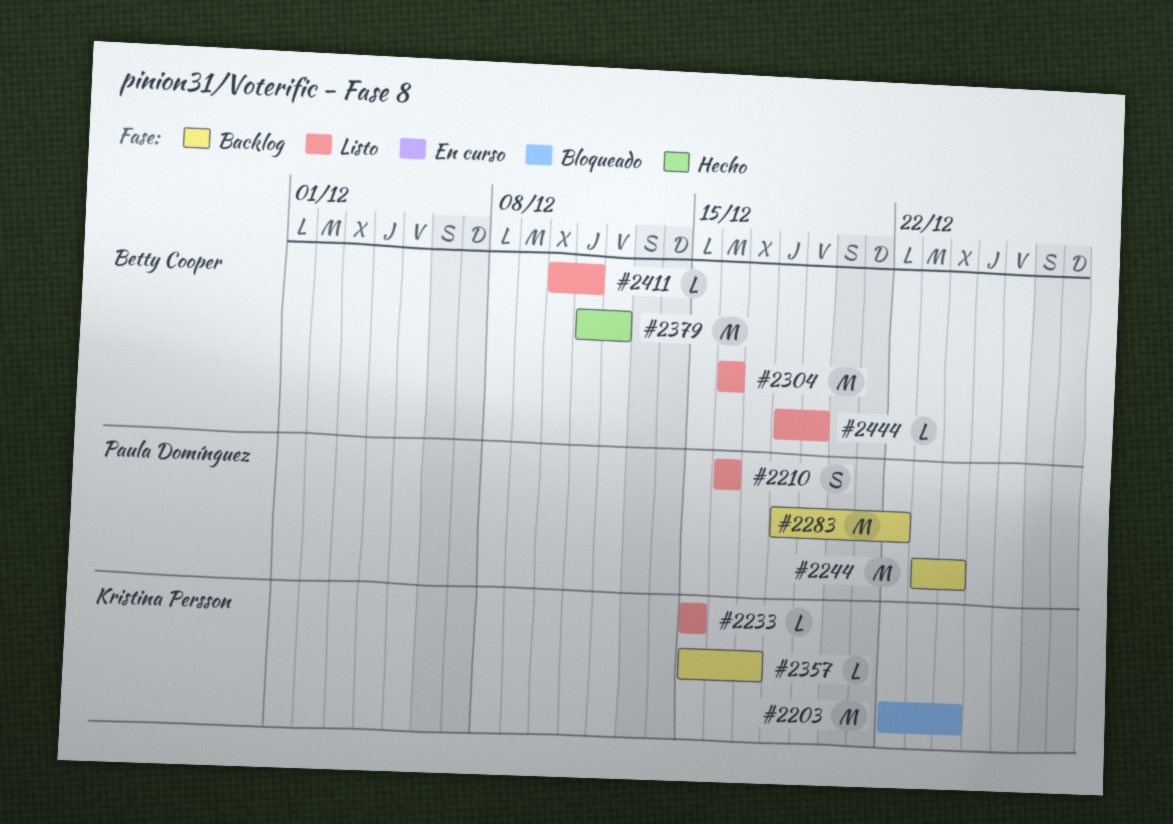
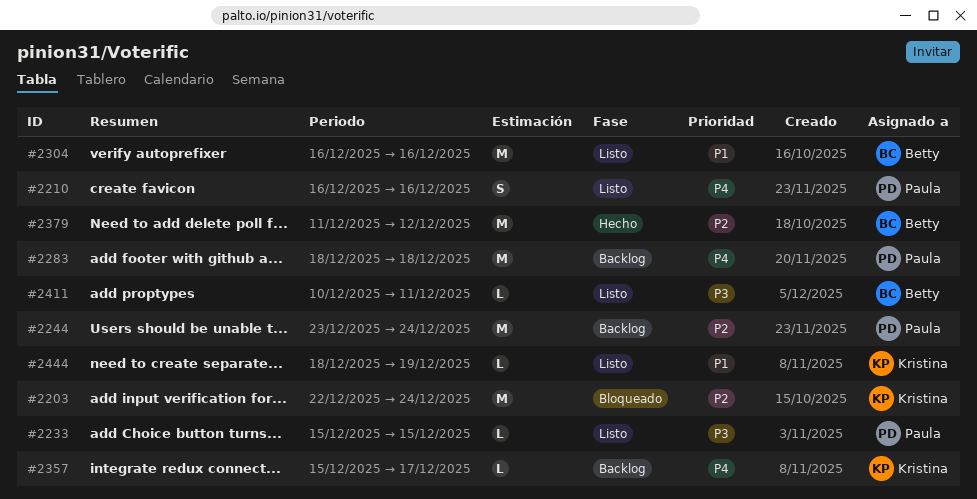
#2233, owner: Kristina Persson -> Paula Domínguez
#2283, due: Dec 22 -> Dec 18
#2444, owner: Betty Cooper -> Kristina Persson

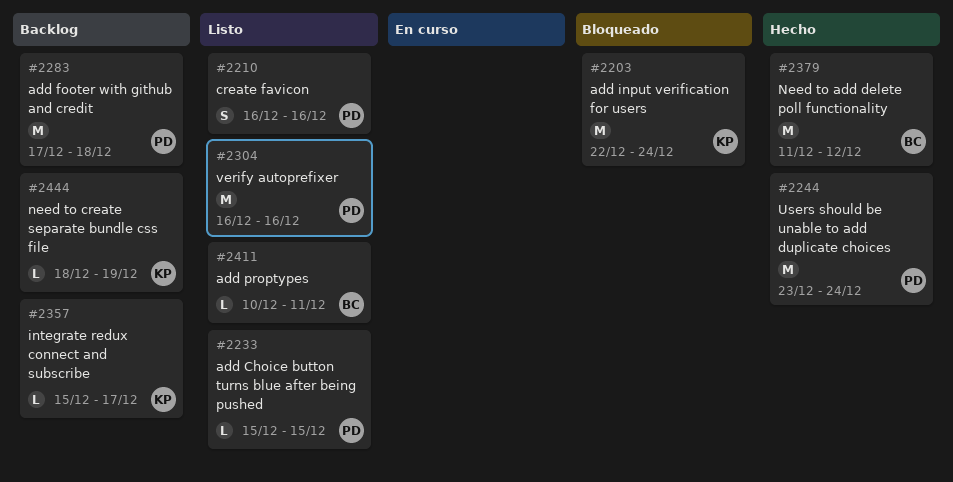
#2244, status: Backlog -> Hecho
#2283, start: Dec 18 -> Dec 17
#2304, owner: Betty -> Paula
#2444, status: Listo -> Backlog

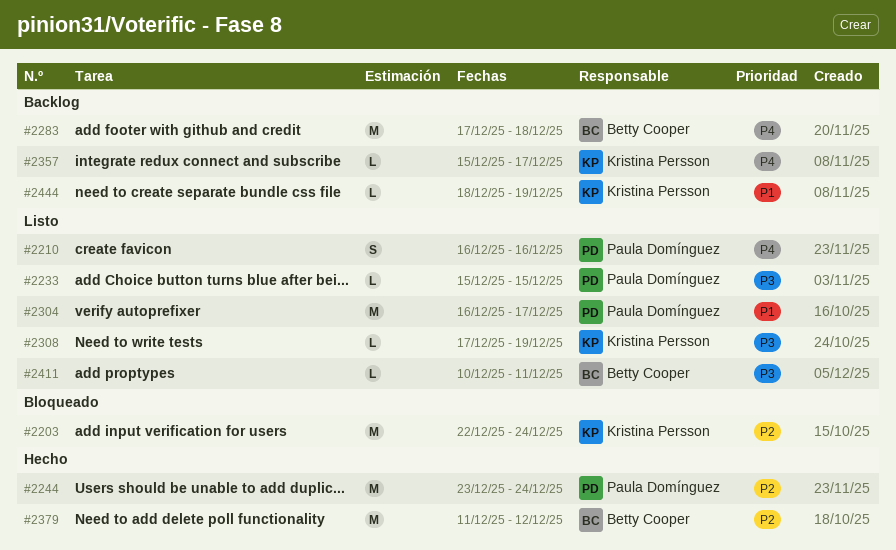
#2283, owner: Paula Domínguez -> Betty Cooper
#2304, due: Dec 16 -> Dec 17
#2308: none -> present

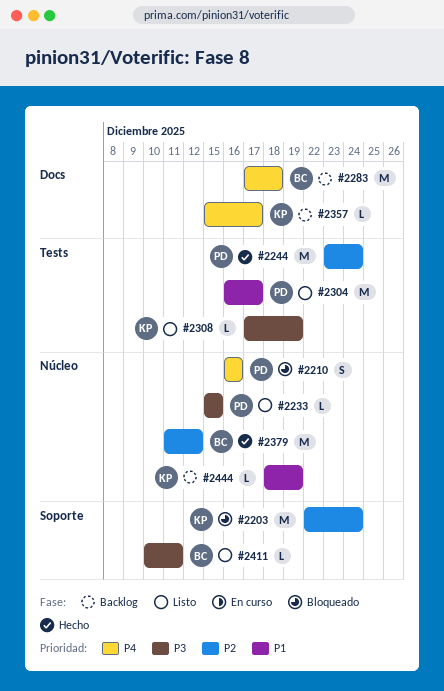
#2210, status: Listo -> Bloqueado

